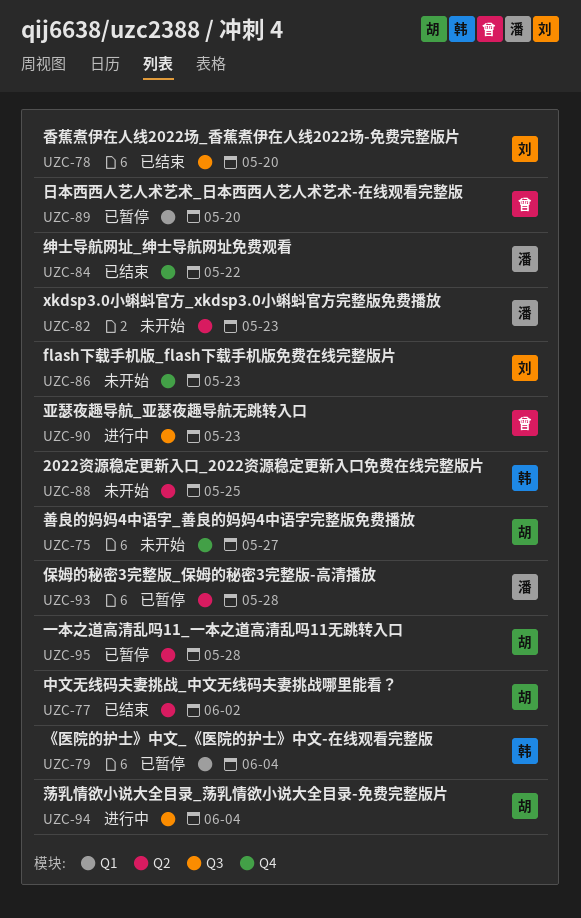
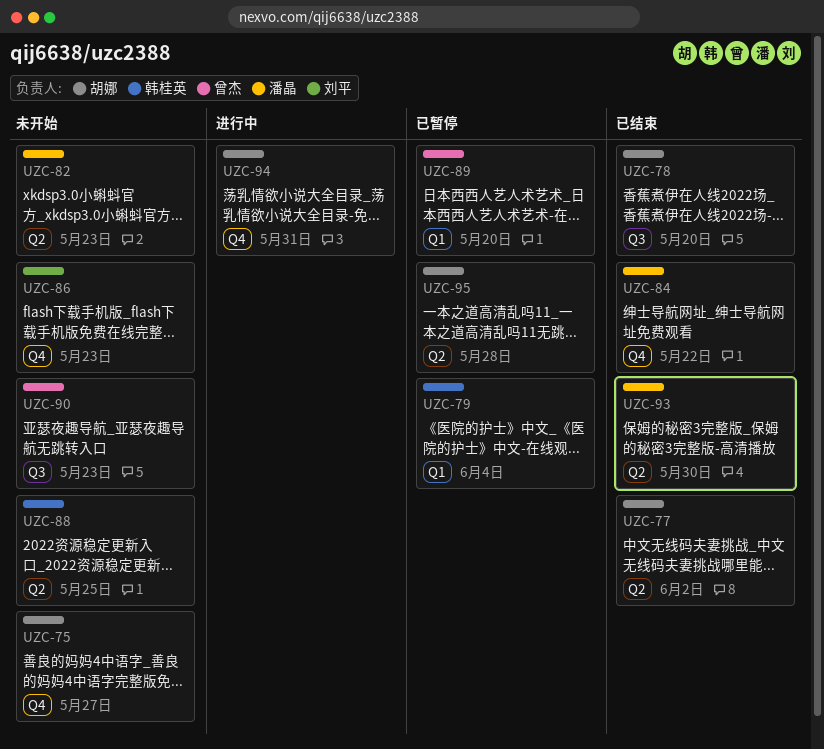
UZC-78, owner: 刘平 -> 胡娜
UZC-90, status: 进行中 -> 未开始
UZC-93, status: 已暂停 -> 已结束
UZC-93, due: May 28 -> May 30
UZC-94, label: Q3 -> Q4
UZC-94, due: Jun 4 -> May 31

